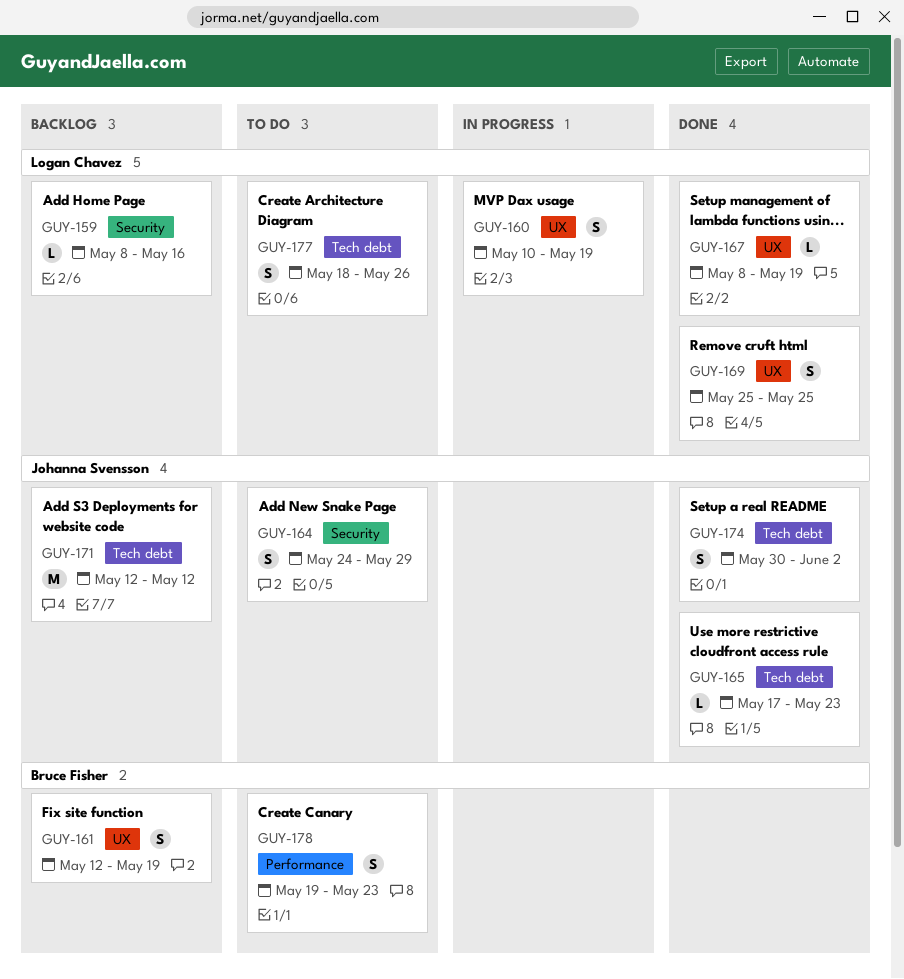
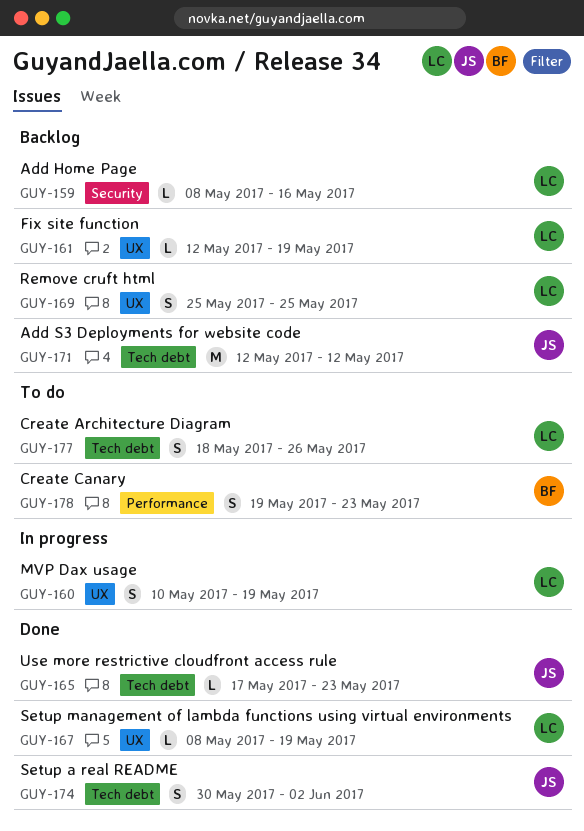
GUY-161, owner: Bruce Fisher -> Logan Chavez
GUY-161, estimate: S -> L
GUY-164: present -> none
GUY-169, status: Done -> Backlog

